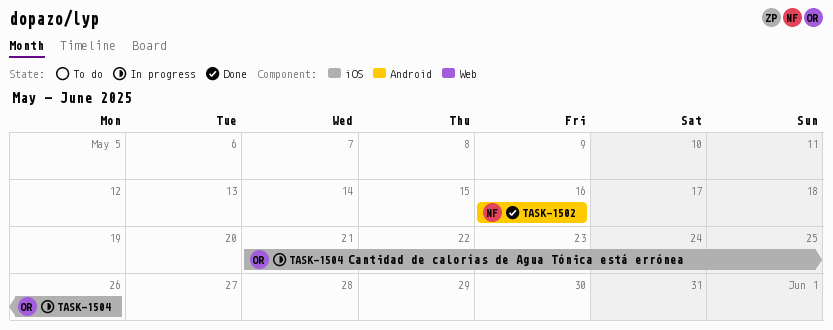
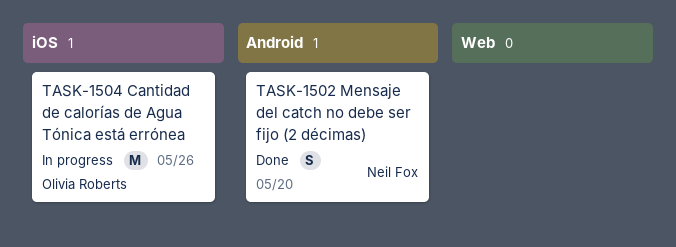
TASK-1502, due: May 16 -> May 20

